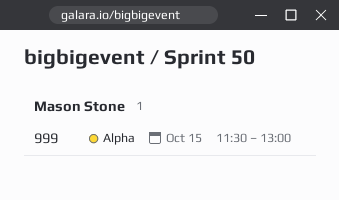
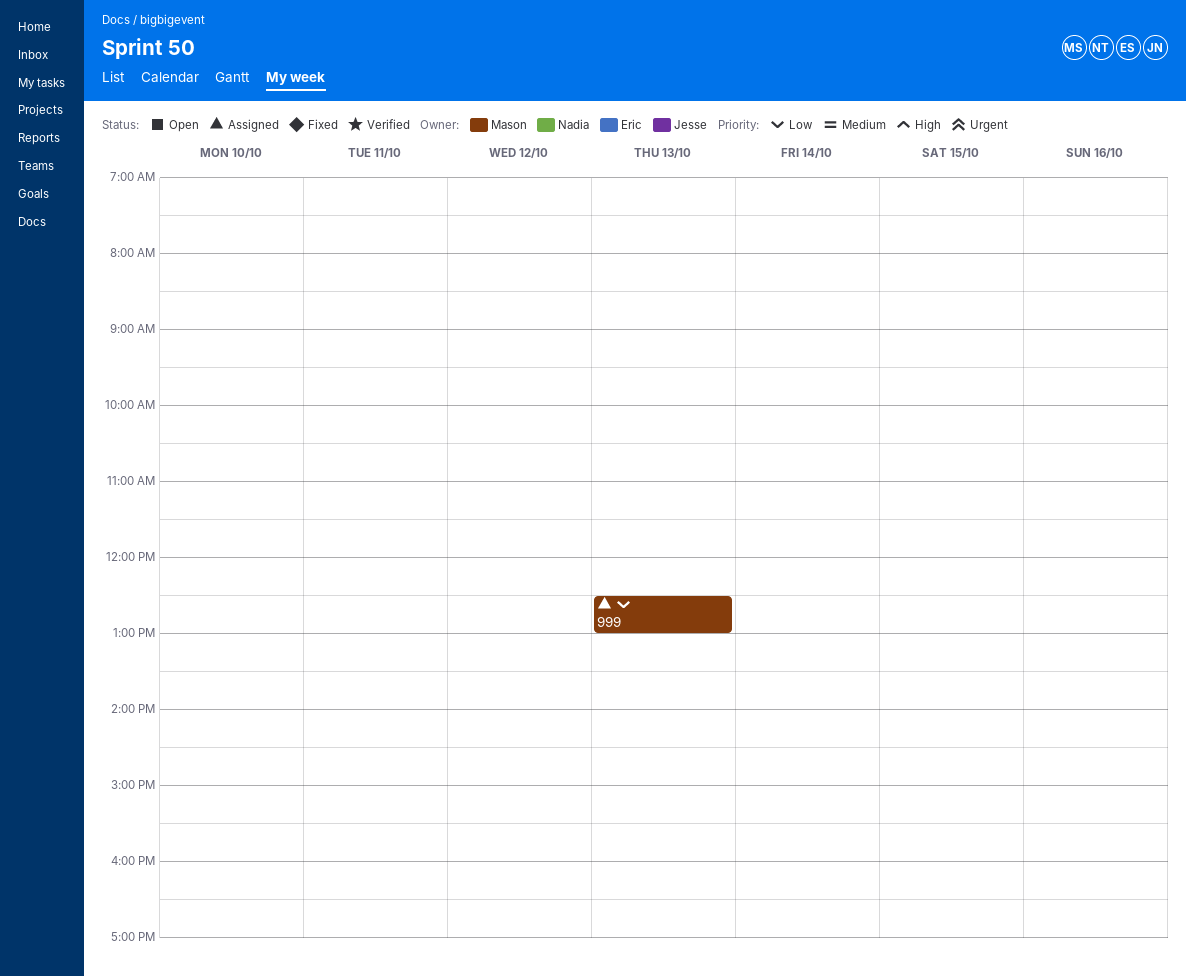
999, day: Oct 15 -> Oct 13
999, begins: 11:30 -> 12:30

